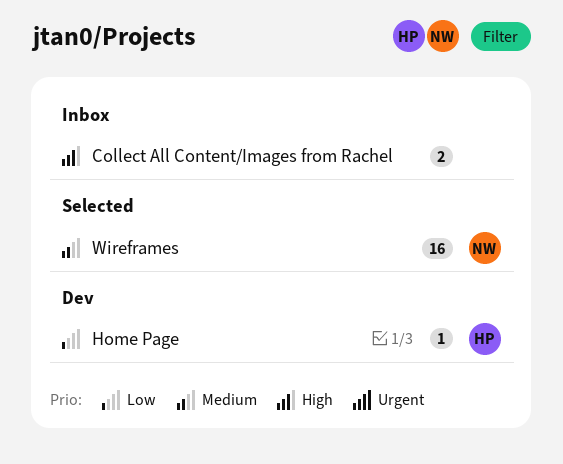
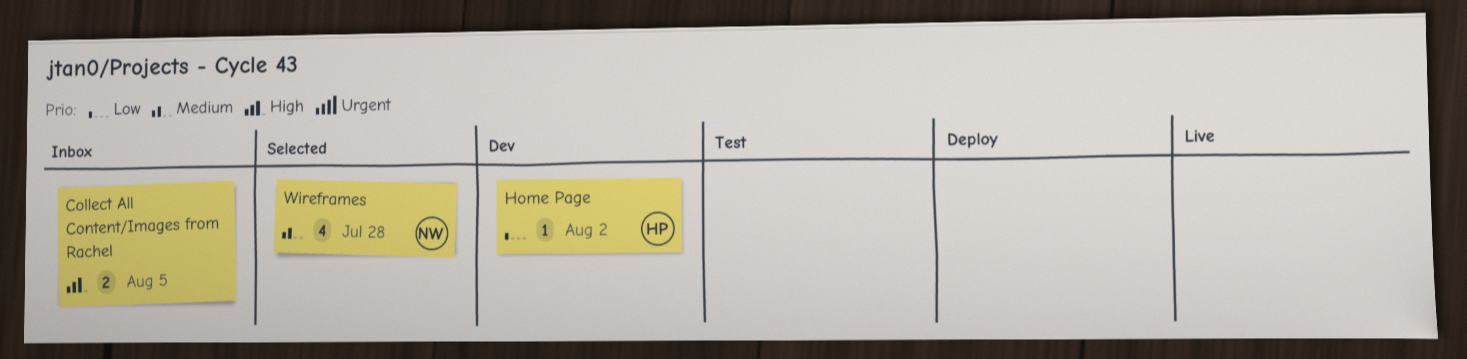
Wireframes, estimate: 16 -> 4

